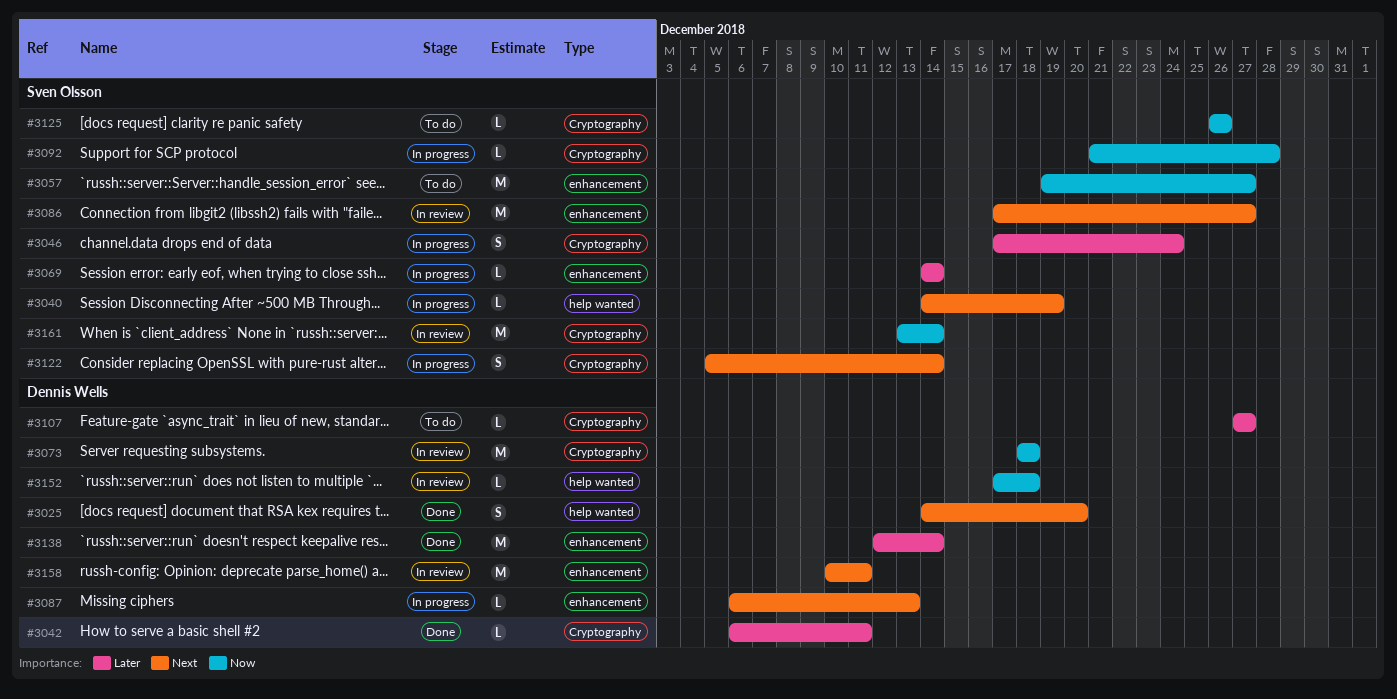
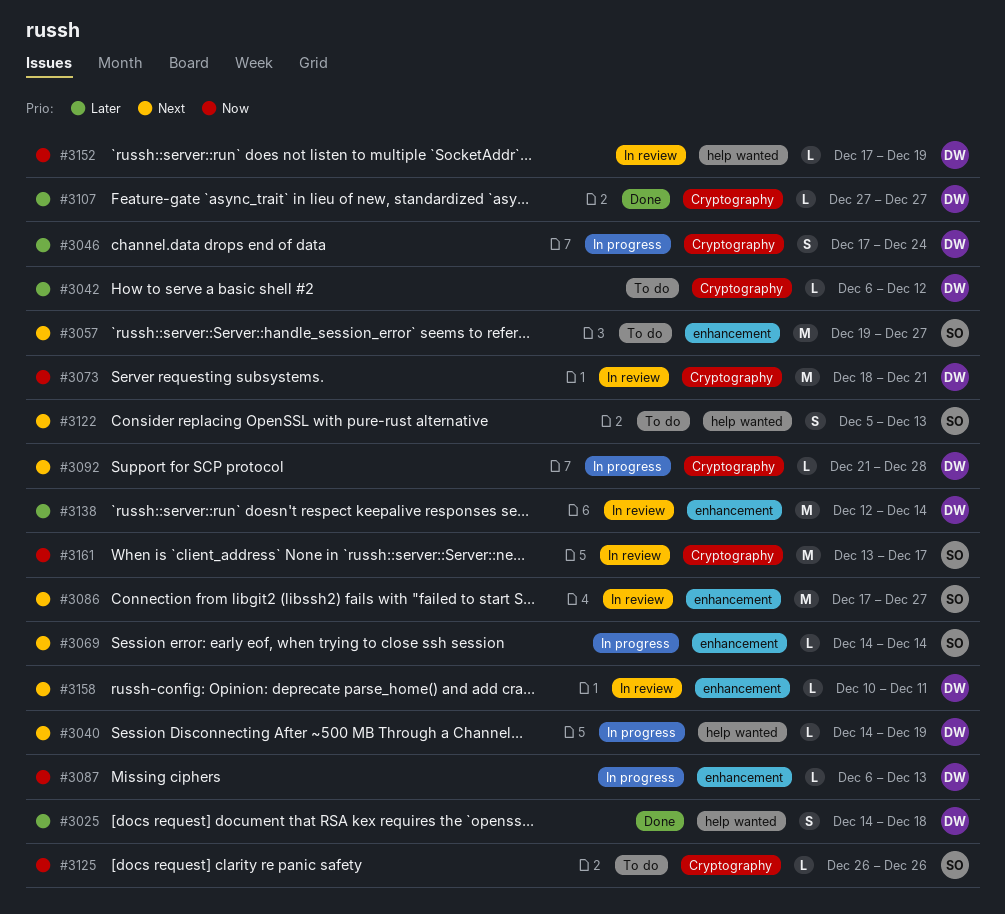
#3025, priority: Next -> Later
#3025, due: Dec 20 -> Dec 18
#3040, owner: Sven Olsson -> Dennis Wells
#3042, status: Done -> To do
#3042, due: Dec 11 -> Dec 12
#3046, owner: Sven Olsson -> Dennis Wells
#3057, priority: Now -> Next
#3069, priority: Later -> Next
#3073, due: Dec 18 -> Dec 21
#3087, priority: Next -> Now
#3092, owner: Sven Olsson -> Dennis Wells
#3092, priority: Now -> Next
#3107, status: To do -> Done
#3122, status: In progress -> To do
#3122, label: Cryptography -> help wanted
#3122, due: Dec 14 -> Dec 13
#3138, status: Done -> In review
#3152, due: Dec 18 -> Dec 19
#3158, estimate: M -> L
#3161, due: Dec 14 -> Dec 17

